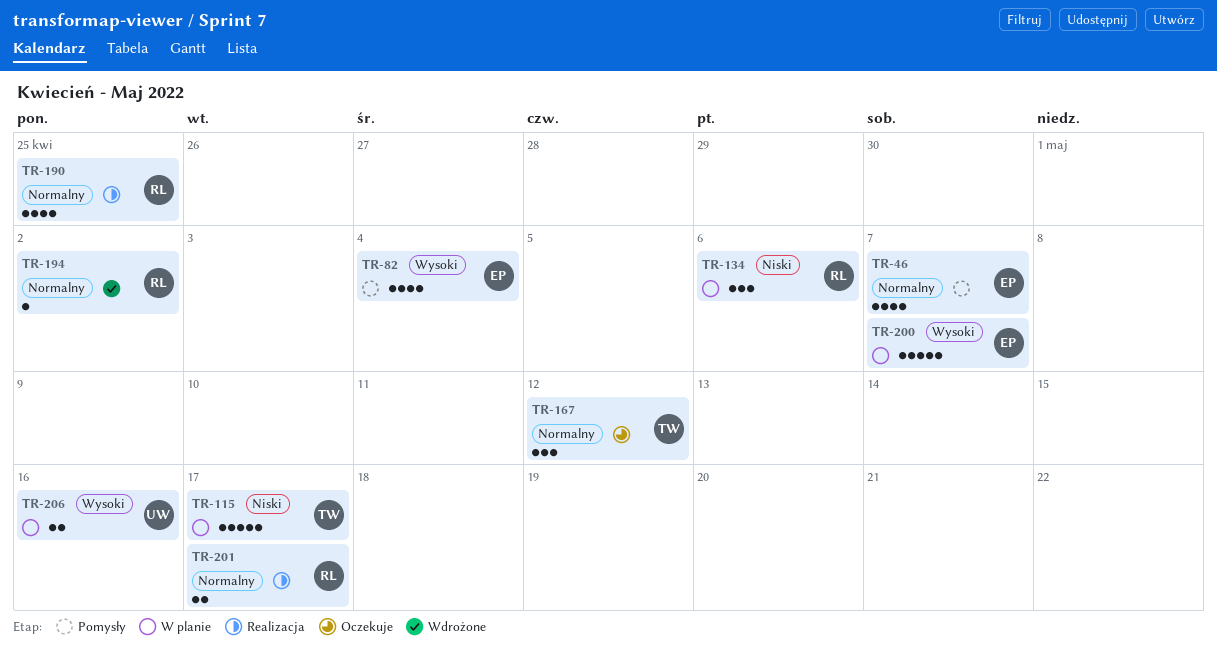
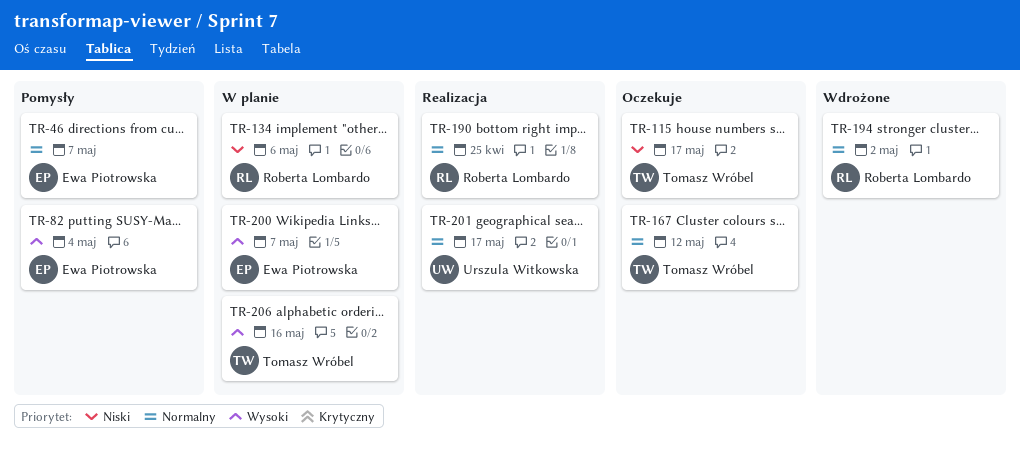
TR-115, status: W planie -> Oczekuje
TR-201, owner: Roberta Lombardo -> Urszula Witkowska
TR-206, owner: Urszula Witkowska -> Tomasz Wróbel

